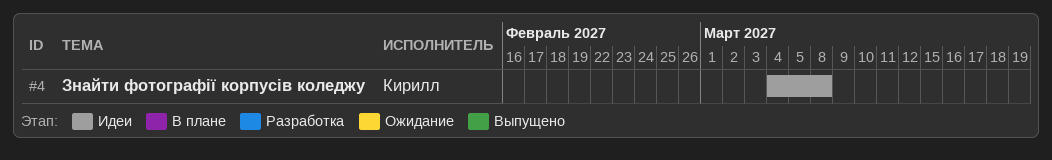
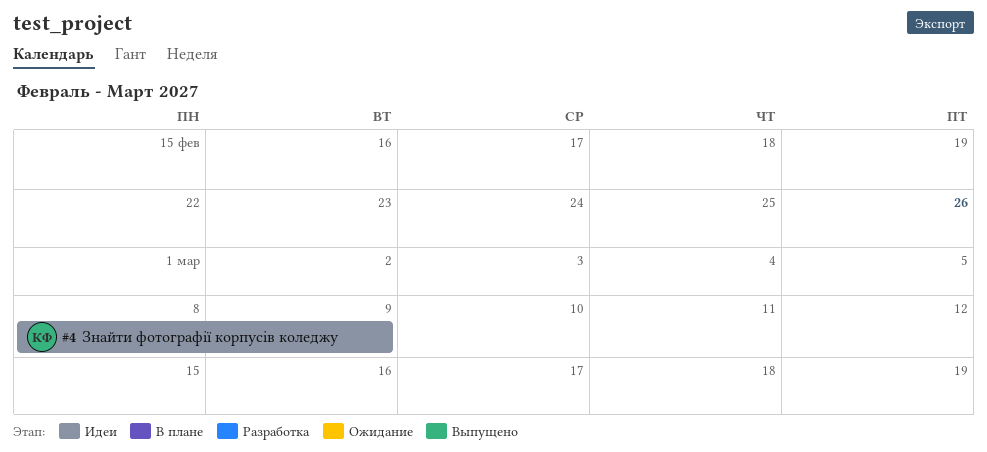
#4, start: Mar 4 -> Mar 8
#4, due: Mar 8 -> Mar 9

